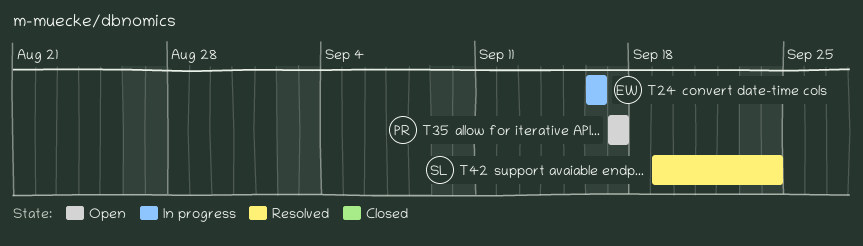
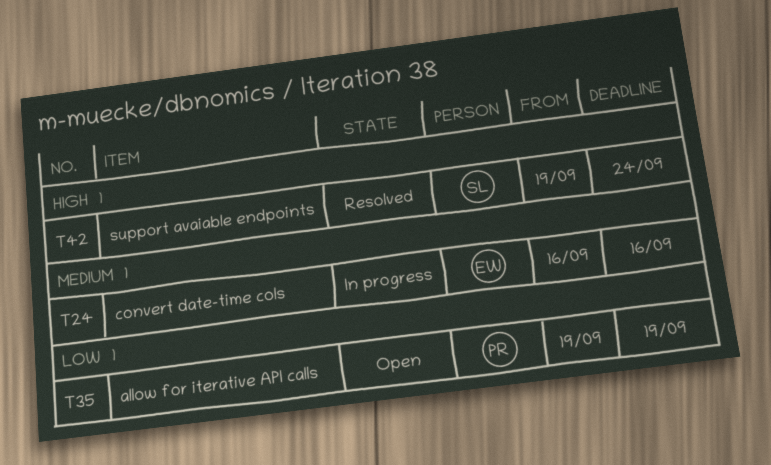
T35, start: Sep 17 -> Sep 19
T35, due: Sep 17 -> Sep 19

